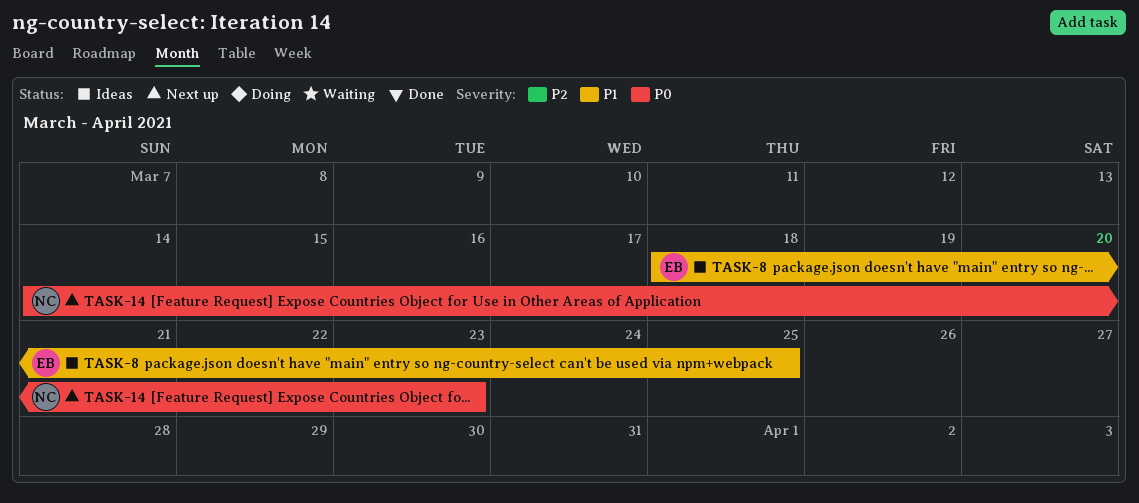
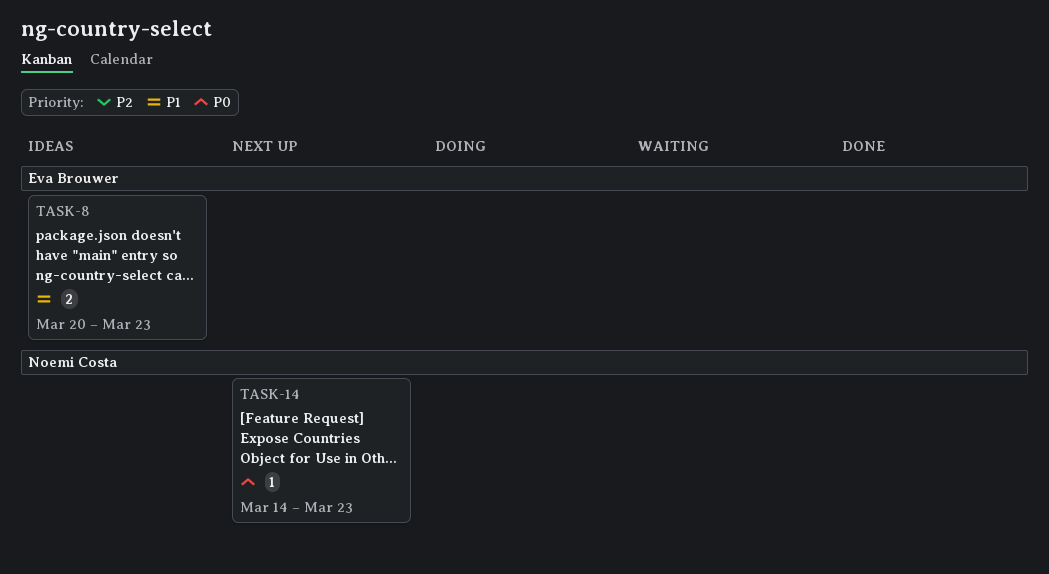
TASK-8, start: Mar 18 -> Mar 20
TASK-8, due: Mar 25 -> Mar 23

